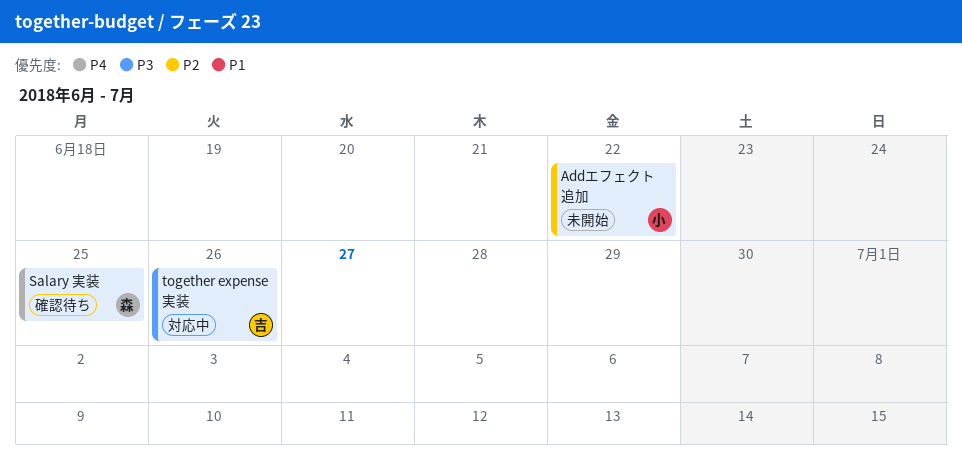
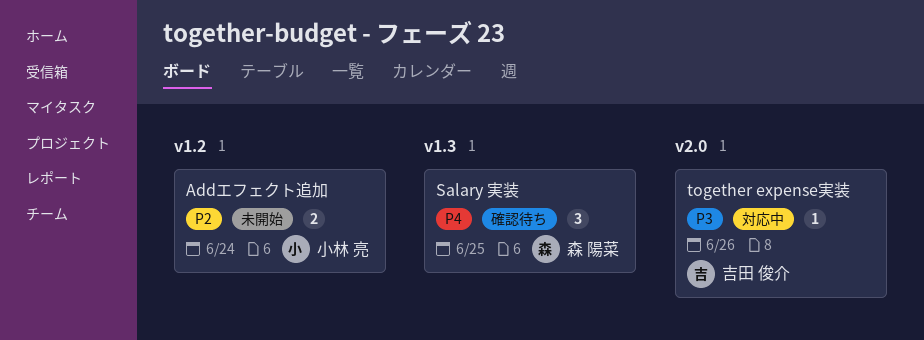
Addエフェクト追加, due: Jun 22 -> Jun 24

